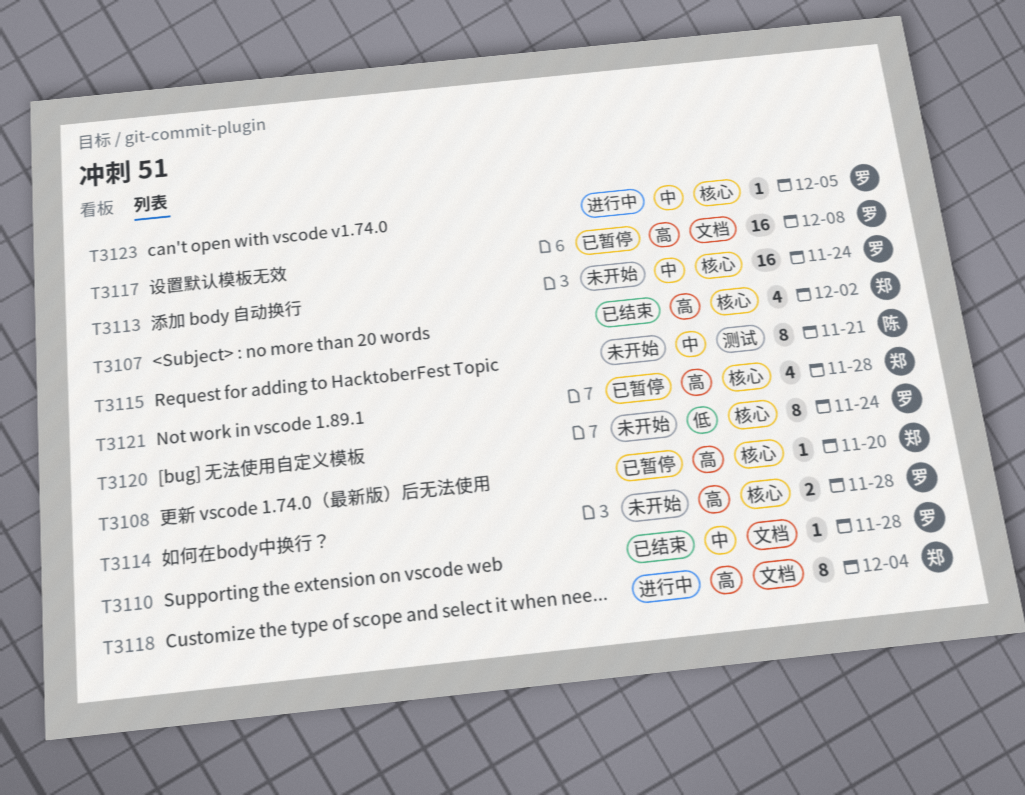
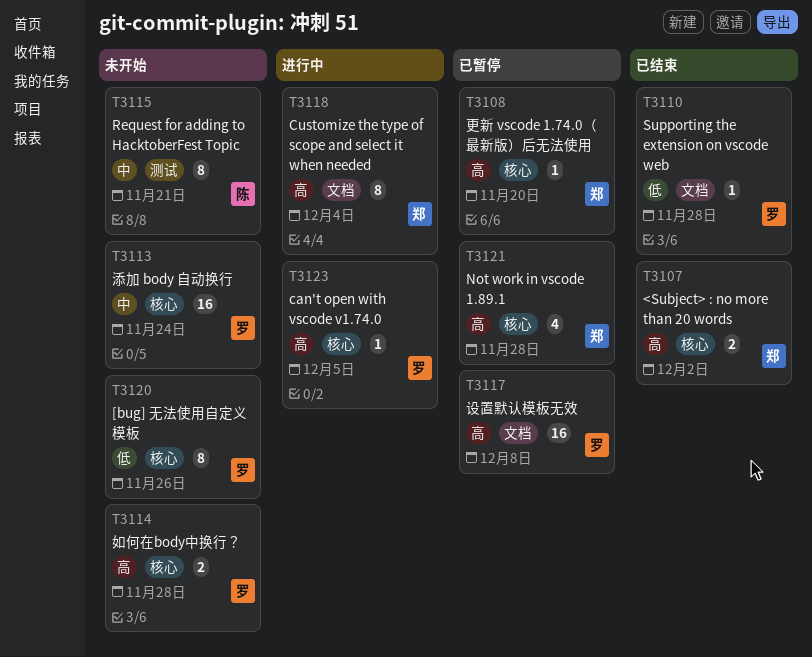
T3107, estimate: 4 -> 2
T3110, priority: 中 -> 低
T3120, due: Nov 24 -> Nov 26
T3123, priority: 中 -> 高

